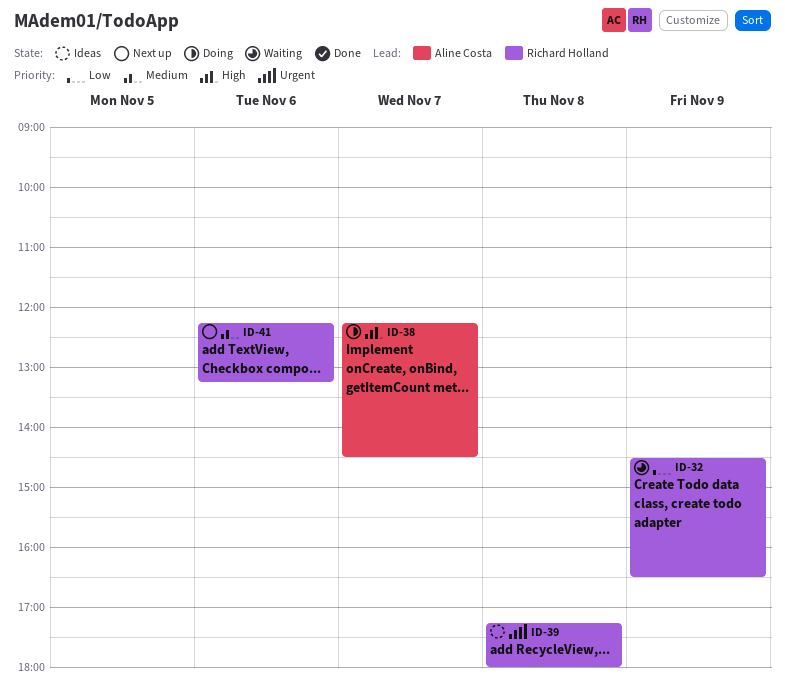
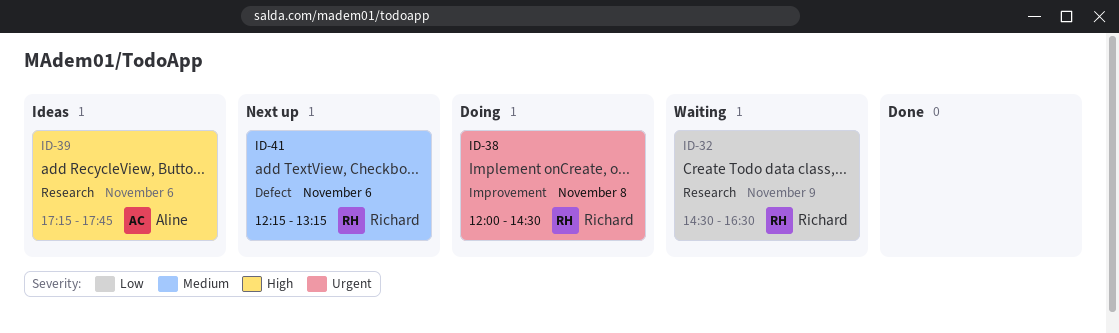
ID-38, owner: Aline Costa -> Richard Holland
ID-38, priority: High -> Urgent
ID-38, day: Nov 7 -> Nov 8
ID-38, begins: 12:15 -> 12:00
ID-39, owner: Richard Holland -> Aline Costa
ID-39, priority: Urgent -> High
ID-39, day: Nov 8 -> Nov 6
ID-39, ends: 18:00 -> 17:45

